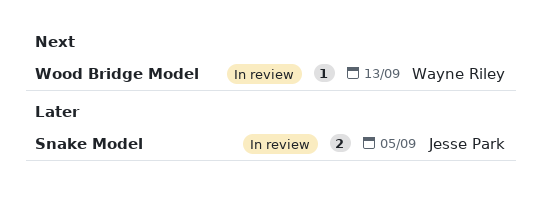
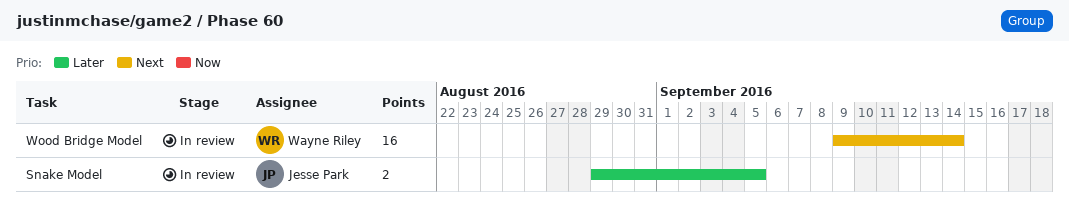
Wood Bridge Model, estimate: 1 -> 16
Wood Bridge Model, due: Sep 13 -> Sep 14

